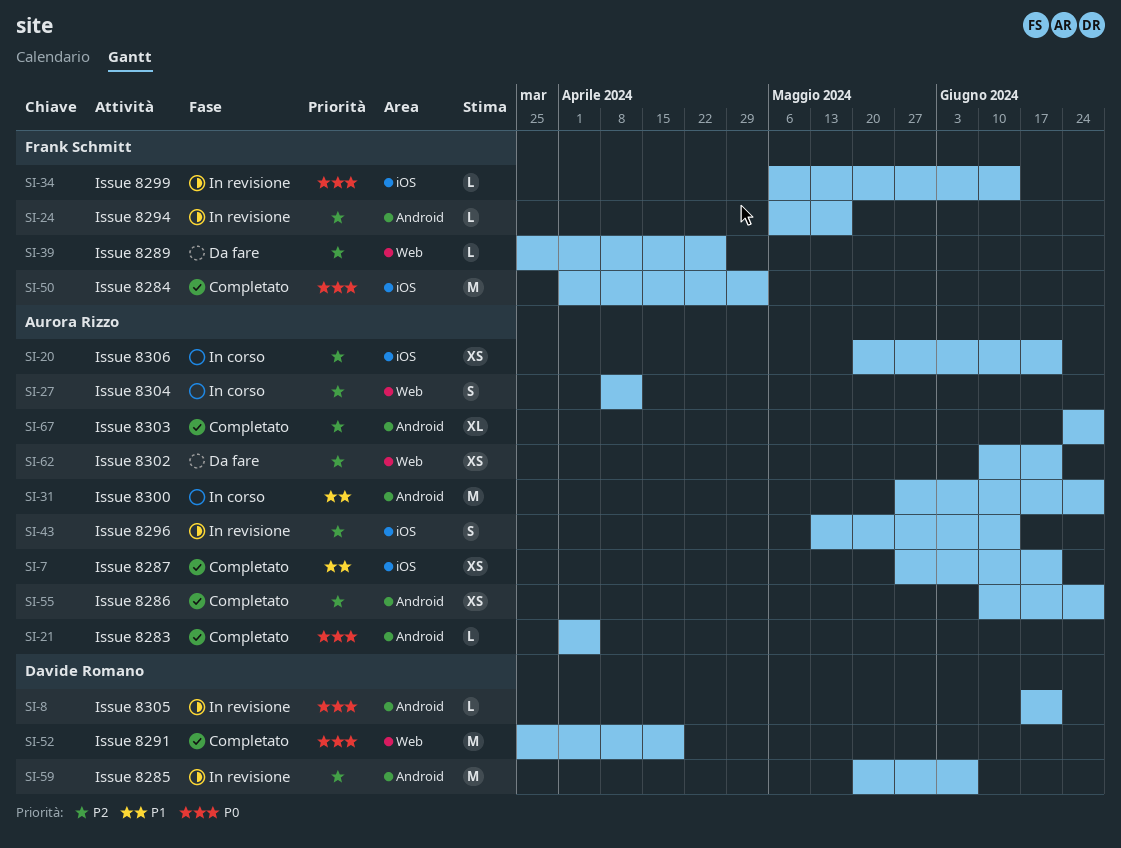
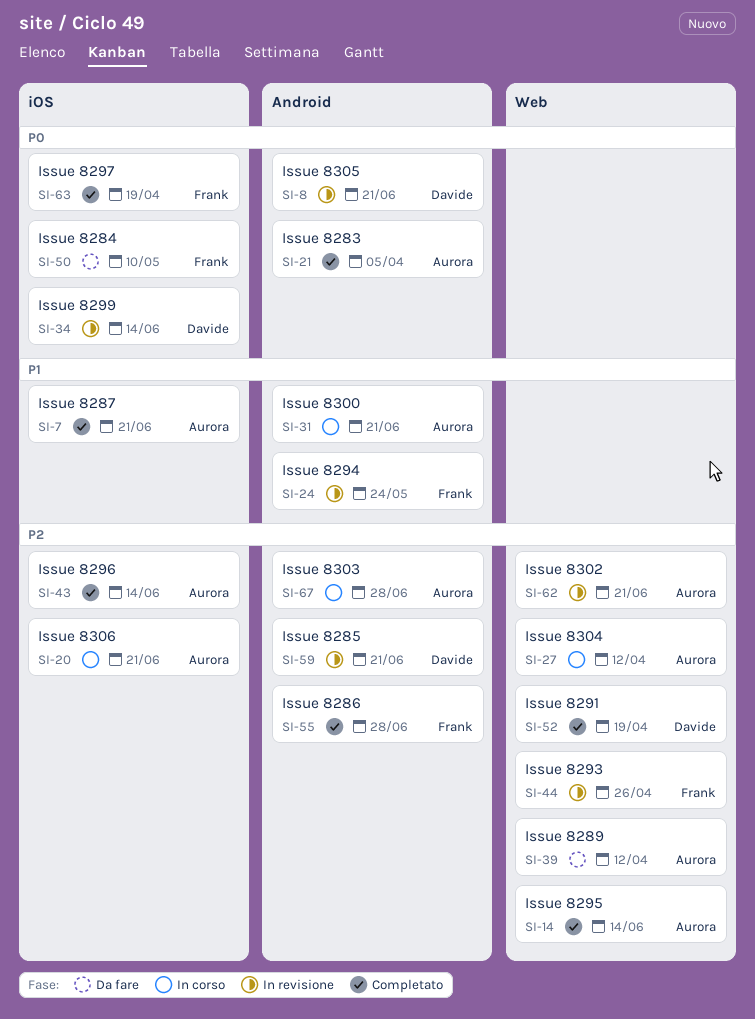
SI-14: none -> present
SI-24, priority: P2 -> P1
SI-24, due: May 17 -> May 24
SI-31, due: Jun 28 -> Jun 21
SI-34, owner: Frank Schmitt -> Davide Romano
SI-39, owner: Frank Schmitt -> Aurora Rizzo
SI-39, due: Apr 26 -> Apr 12
SI-43, status: In revisione -> Completato
SI-44: none -> present
SI-50, status: Completato -> Da fare
SI-50, due: May 3 -> May 10
SI-52, priority: P0 -> P2
SI-55, owner: Aurora Rizzo -> Frank Schmitt
SI-59, due: Jun 7 -> Jun 21
SI-62, status: Da fare -> In revisione
SI-63: none -> present
SI-67, status: Completato -> In corso

